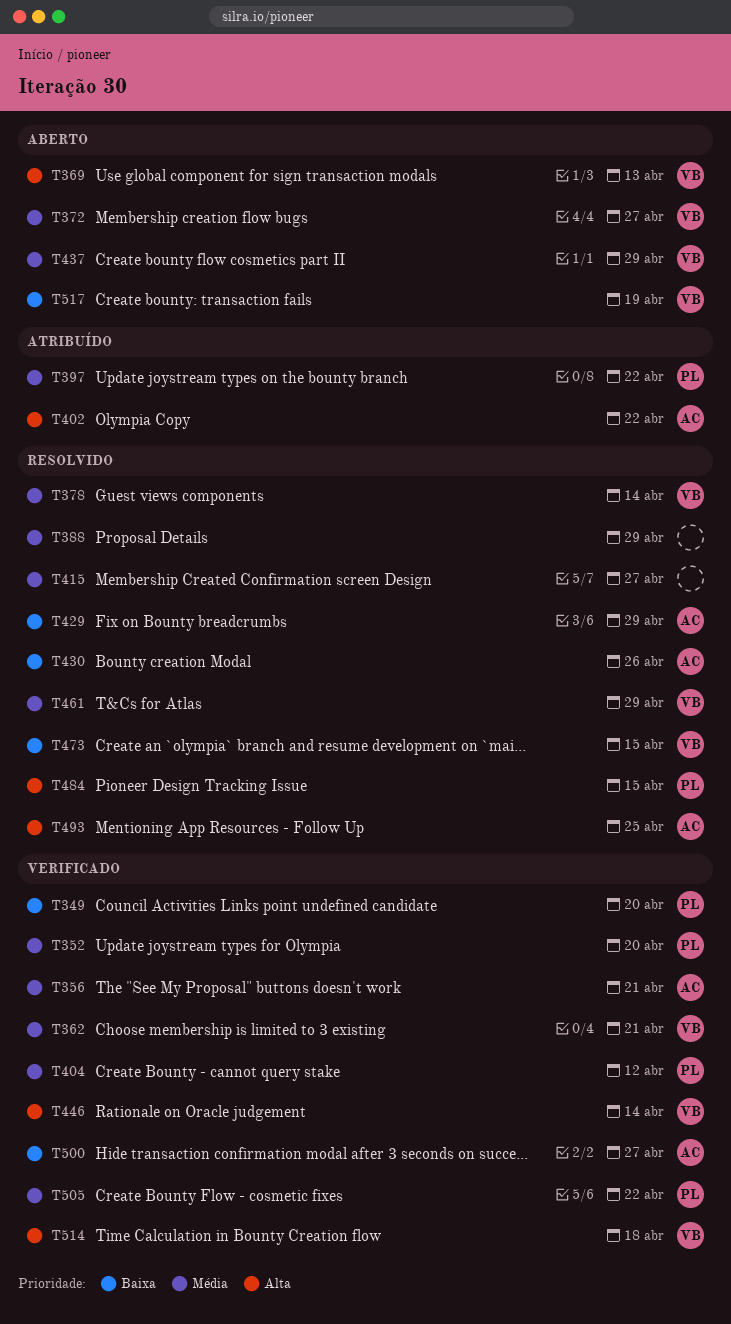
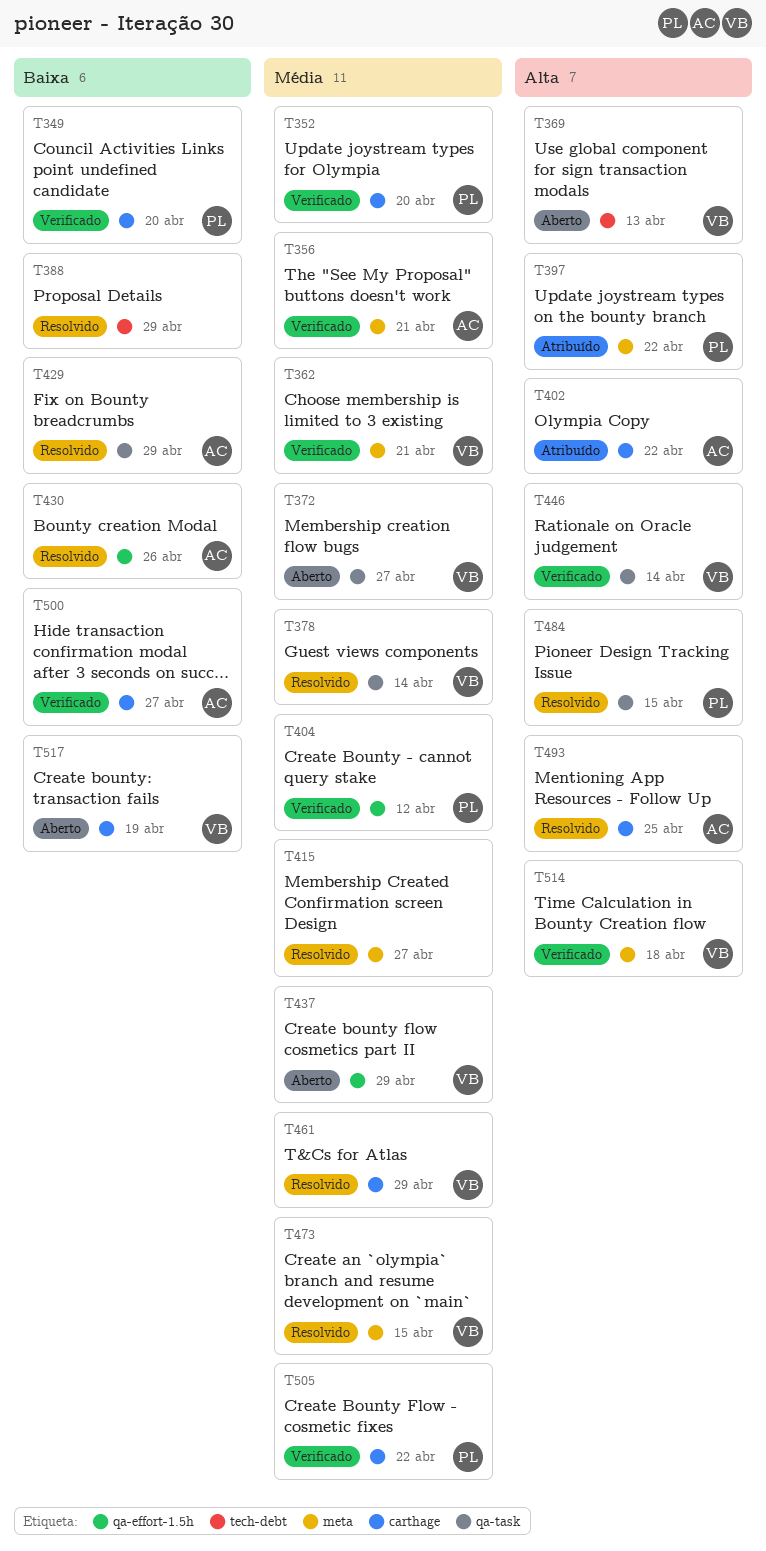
T388, priority: Média -> Baixa
T397, priority: Média -> Alta
T473, priority: Baixa -> Média

